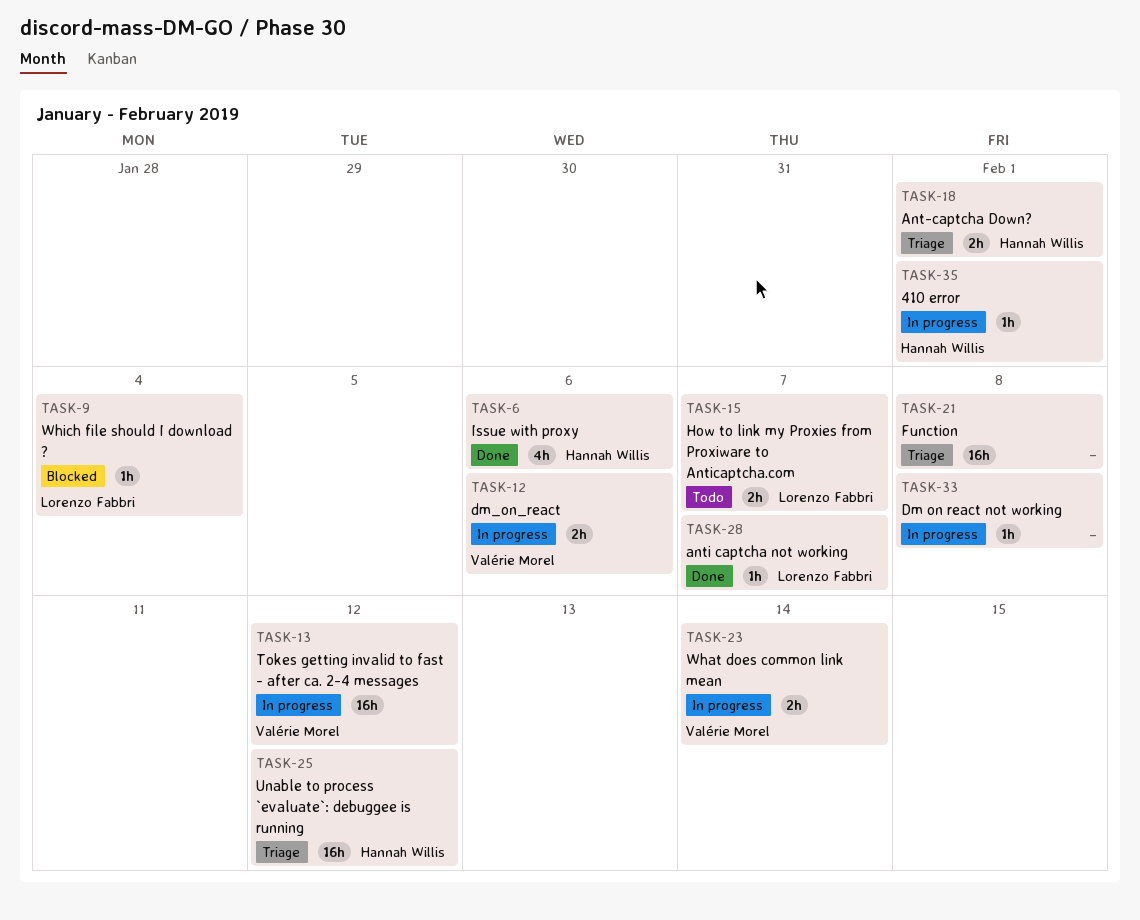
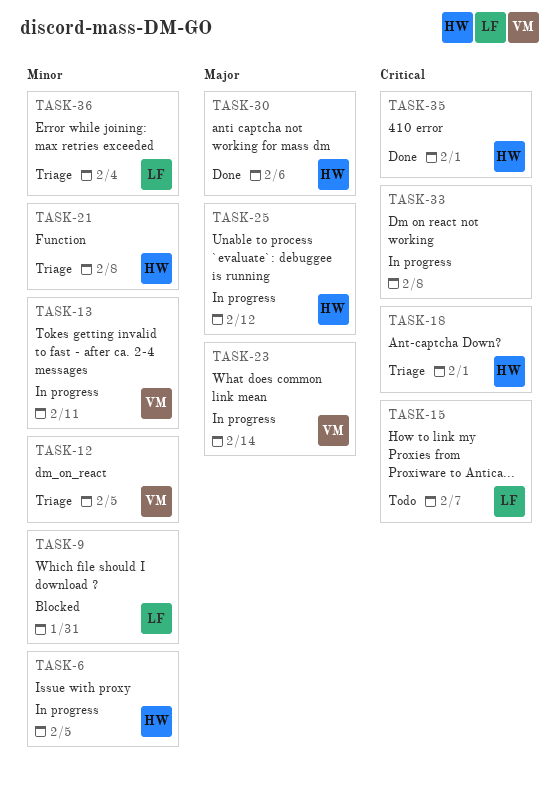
TASK-6, status: Done -> In progress
TASK-6, due: Feb 6 -> Feb 5
TASK-9, due: Feb 4 -> Jan 31
TASK-12, status: In progress -> Triage
TASK-12, due: Feb 6 -> Feb 5
TASK-13, due: Feb 12 -> Feb 11
TASK-21, owner: none -> Hannah Willis
TASK-25, status: Triage -> In progress
TASK-28: present -> none
TASK-30: none -> present
TASK-35, status: In progress -> Done
TASK-36: none -> present

